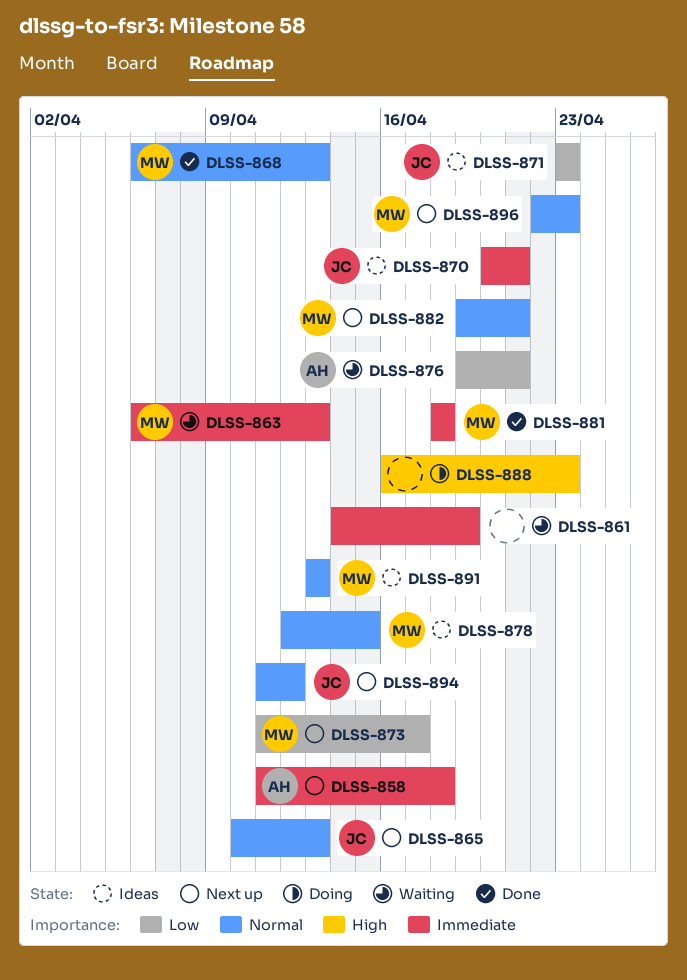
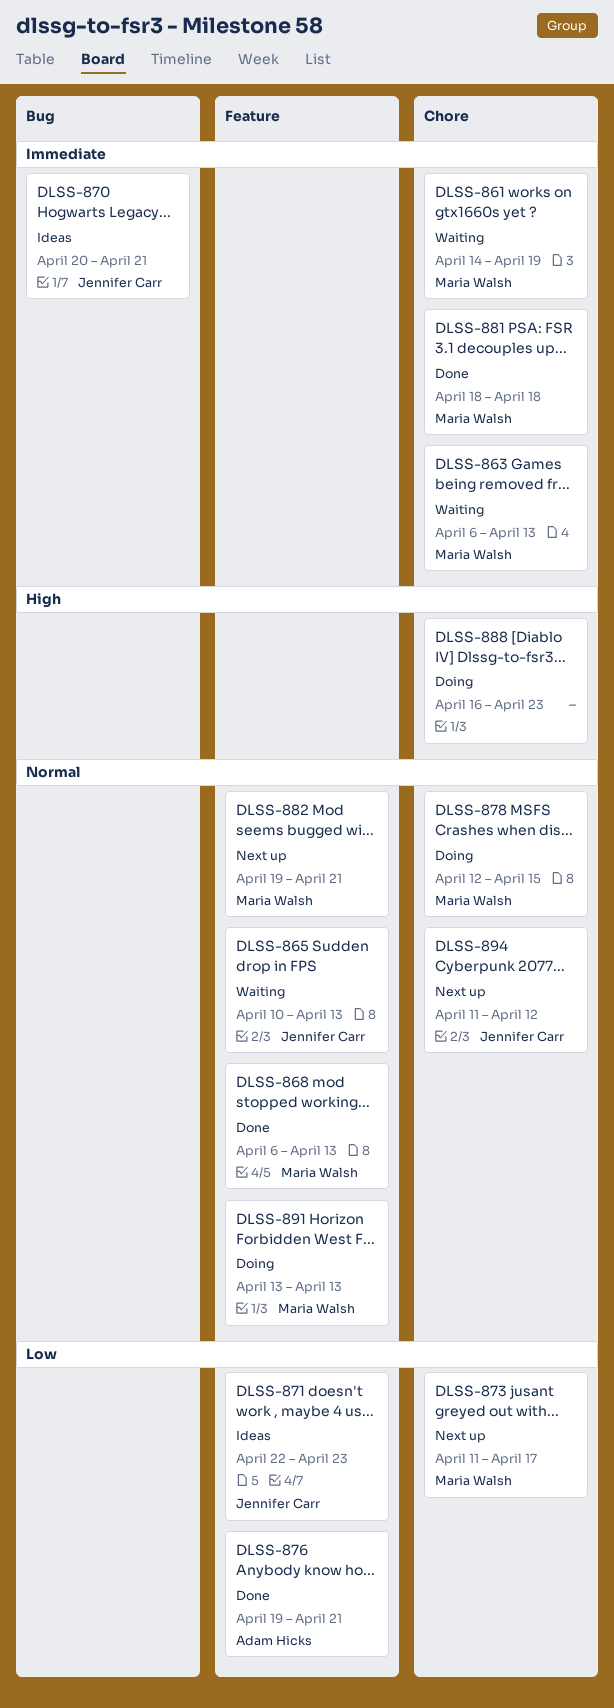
DLSS-858: present -> none
DLSS-861, owner: none -> Maria Walsh
DLSS-865, status: Next up -> Waiting
DLSS-871, start: Apr 23 -> Apr 22
DLSS-876, status: Waiting -> Done
DLSS-878, status: Ideas -> Doing
DLSS-891, status: Ideas -> Doing
DLSS-896: present -> none

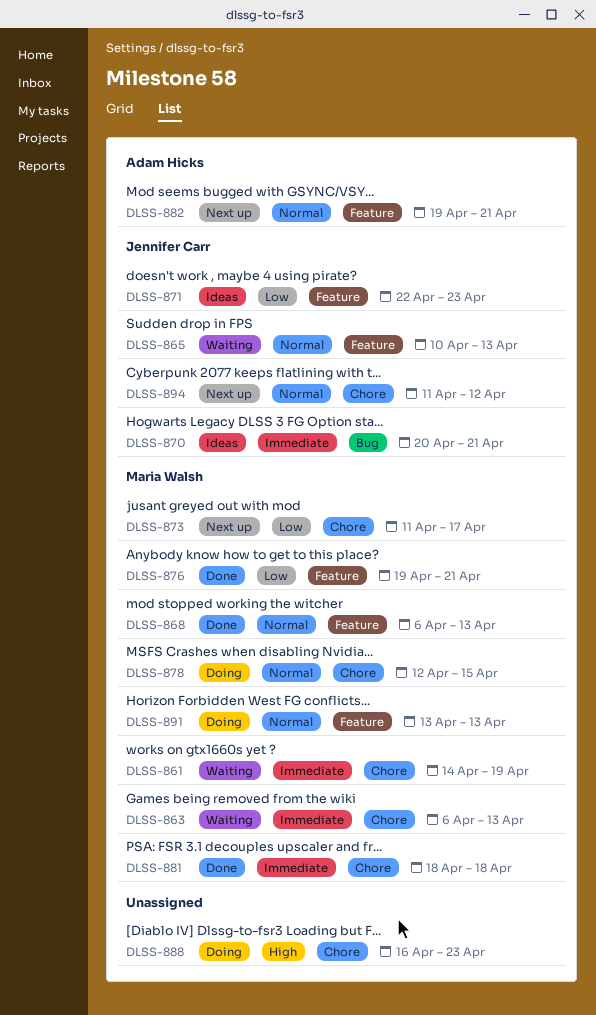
DLSS-876, owner: Adam Hicks -> Maria Walsh
DLSS-882, owner: Maria Walsh -> Adam Hicks

